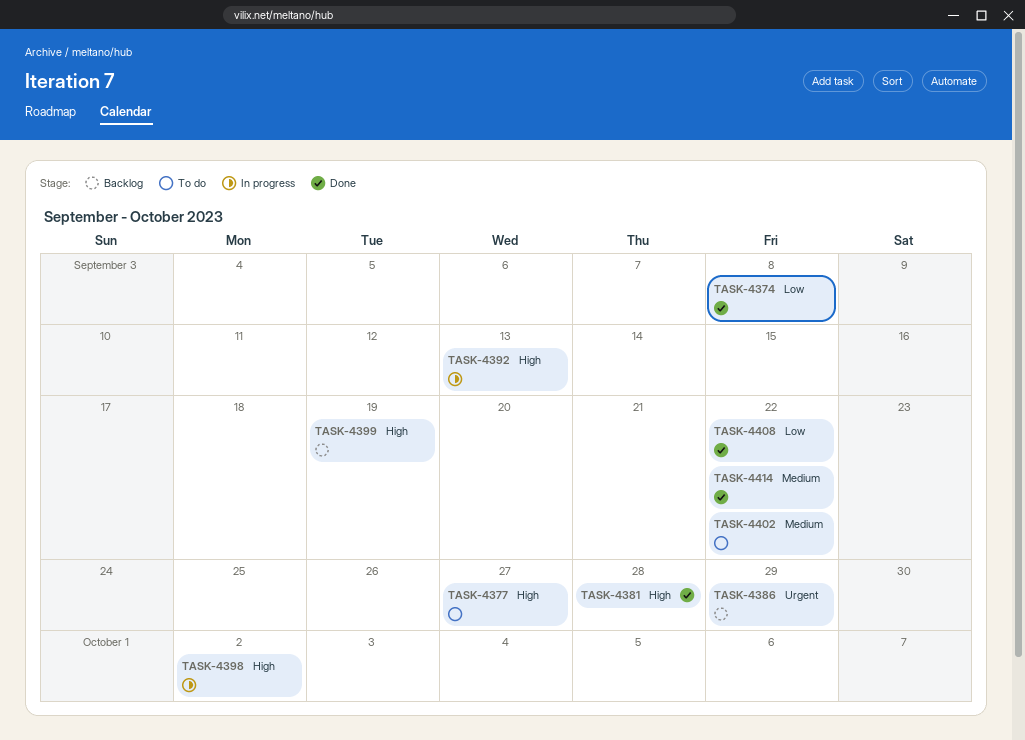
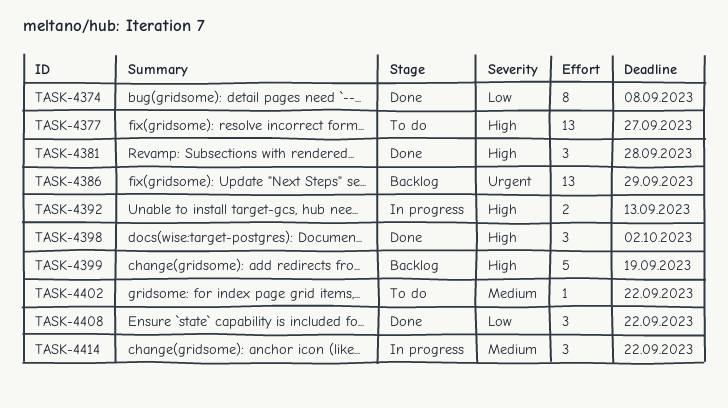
TASK-4398, status: In progress -> Done
TASK-4414, status: Done -> In progress

